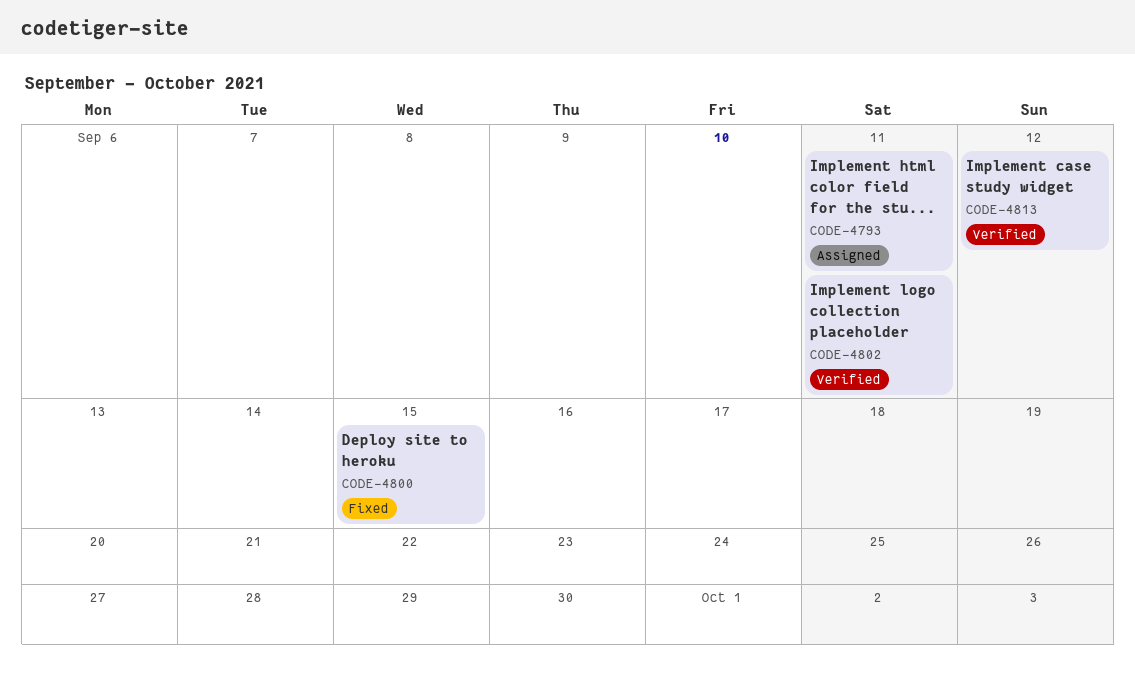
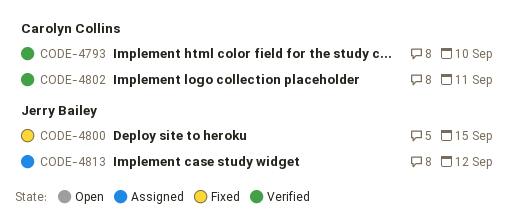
CODE-4793, status: Assigned -> Verified
CODE-4793, due: Sep 11 -> Sep 10
CODE-4813, status: Verified -> Assigned

